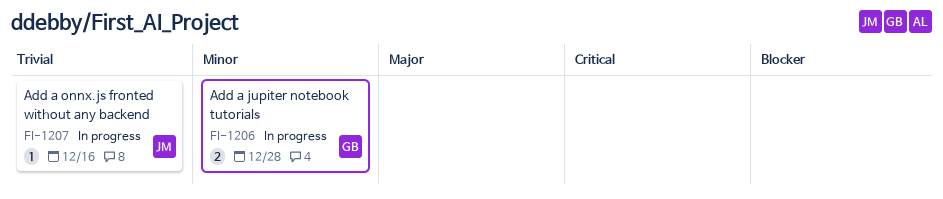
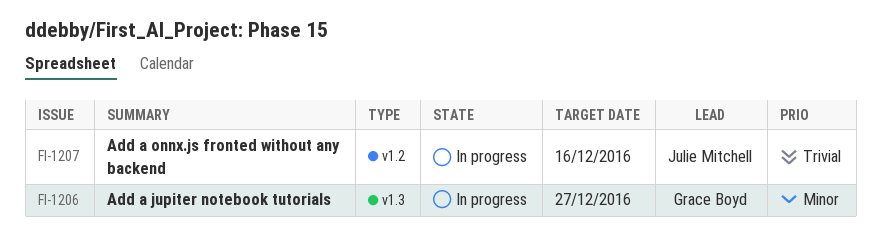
FI-1206, due: Dec 28 -> Dec 27

